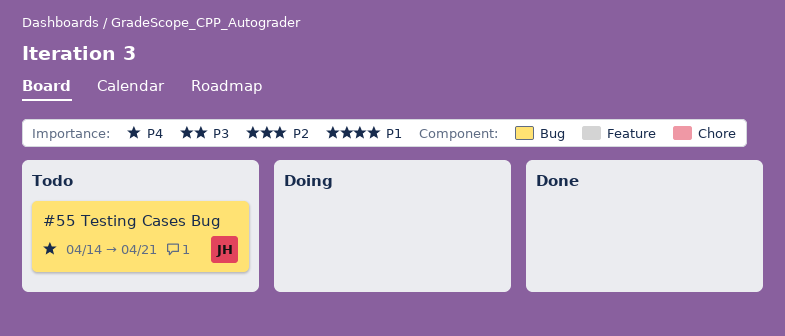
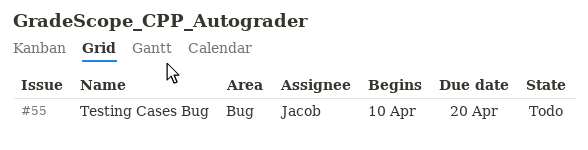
#55, start: Apr 14 -> Apr 10
#55, due: Apr 21 -> Apr 20

